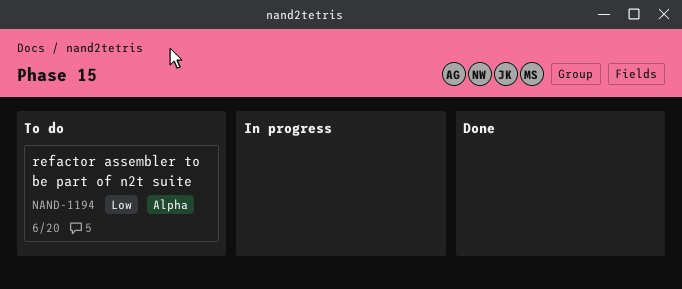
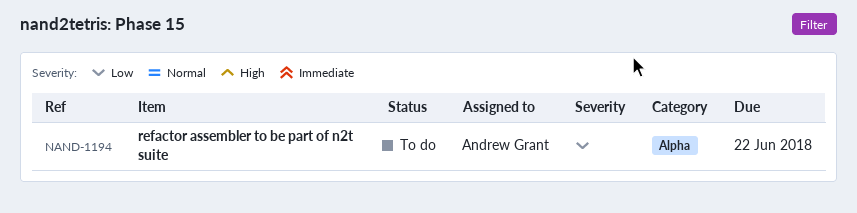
NAND-1194, due: Jun 20 -> Jun 22

